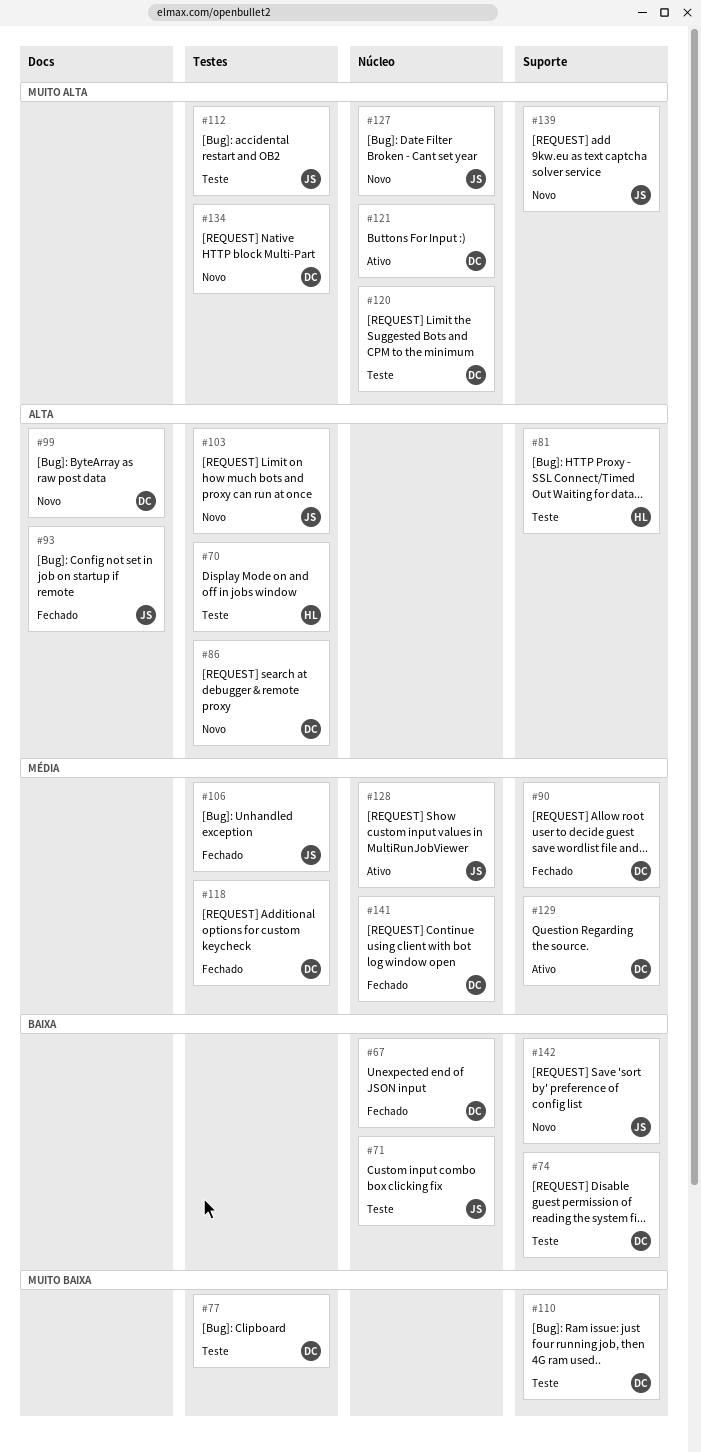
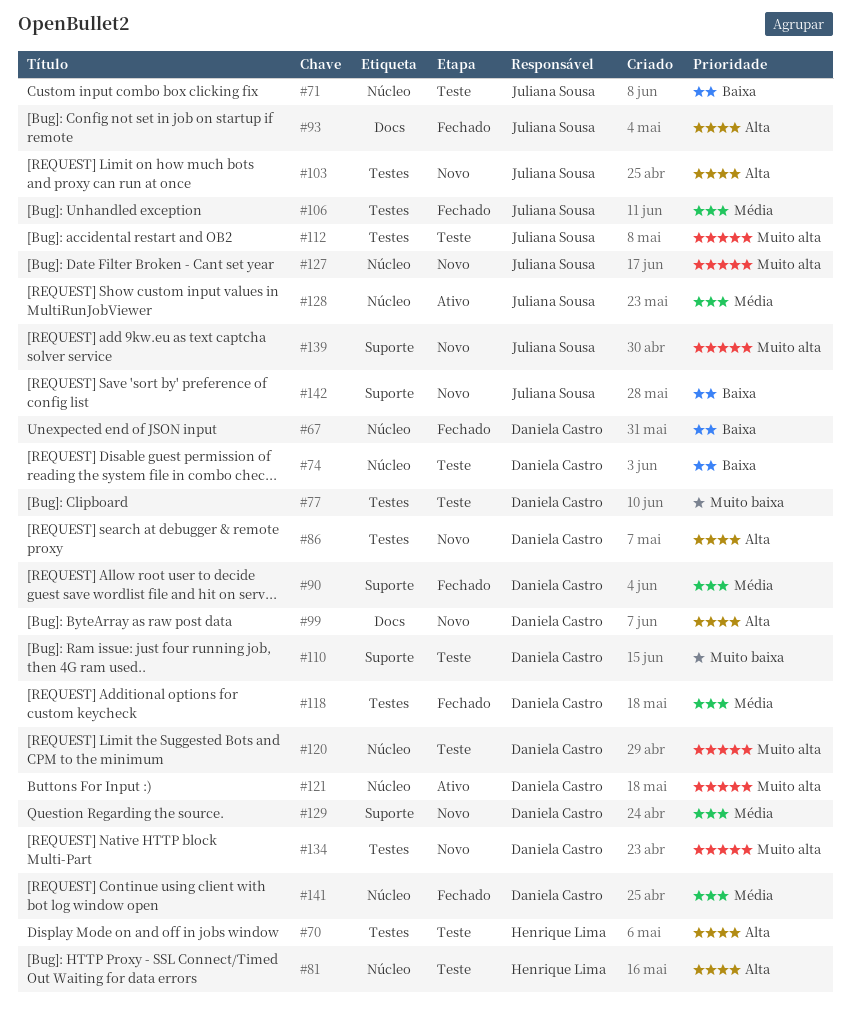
#74, label: Suporte -> Núcleo
#81, label: Suporte -> Núcleo
#129, status: Ativo -> Novo

